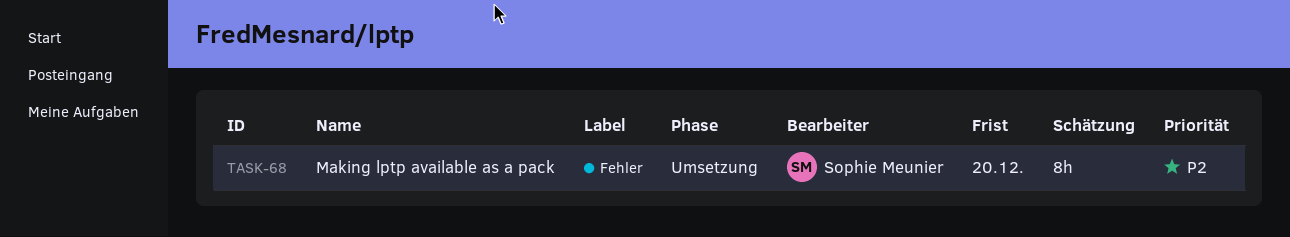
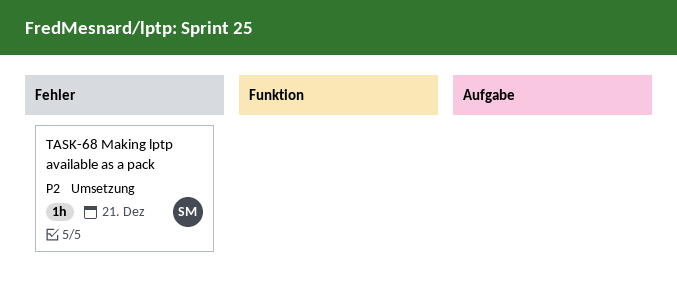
TASK-68, estimate: 8h -> 1h
TASK-68, due: Dec 20 -> Dec 21

